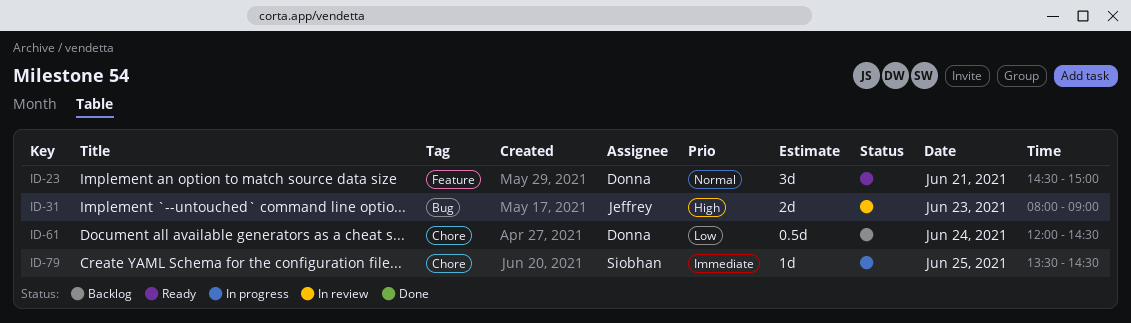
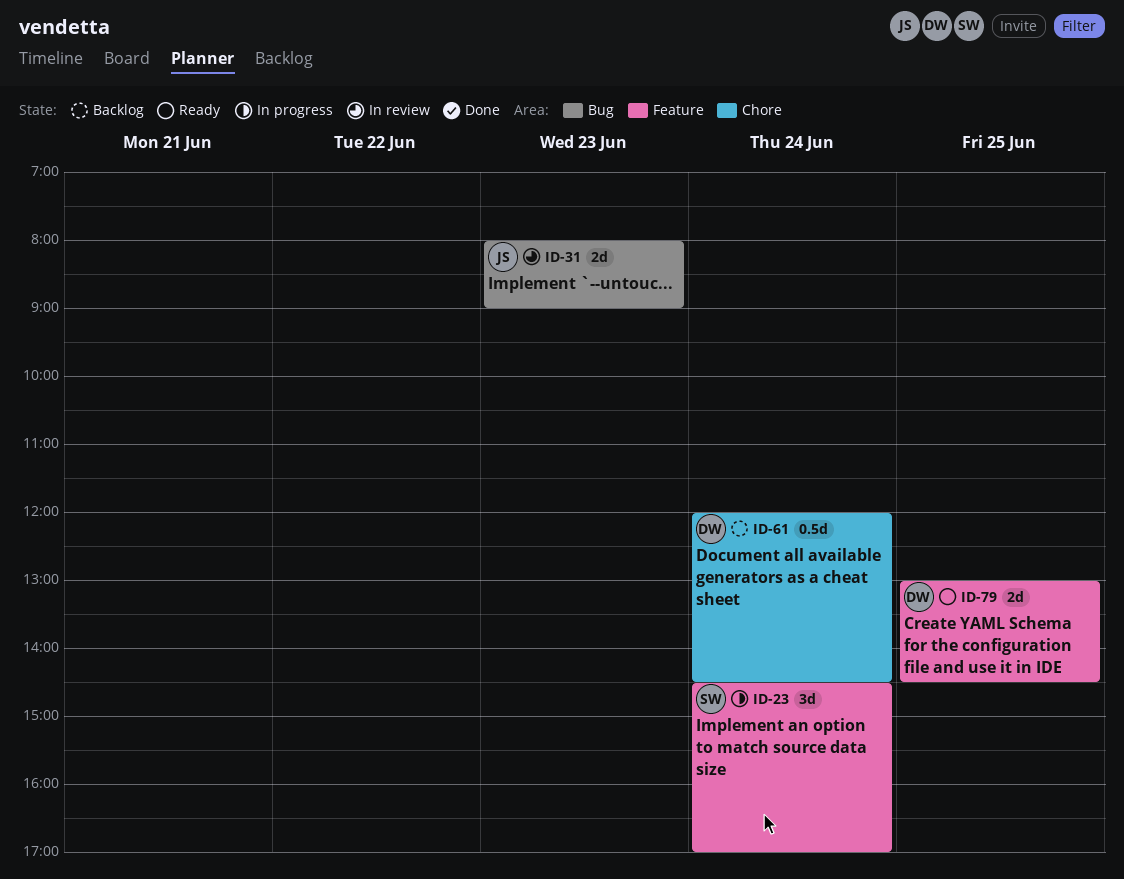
ID-23, status: Ready -> In progress
ID-23, owner: Donna -> Siobhan
ID-23, day: Jun 21 -> Jun 24
ID-23, ends: 15:00 -> 17:00
ID-79, status: In progress -> Ready
ID-79, owner: Siobhan -> Donna
ID-79, label: Chore -> Feature
ID-79, estimate: 1d -> 2d
ID-79, begins: 13:30 -> 13:00

